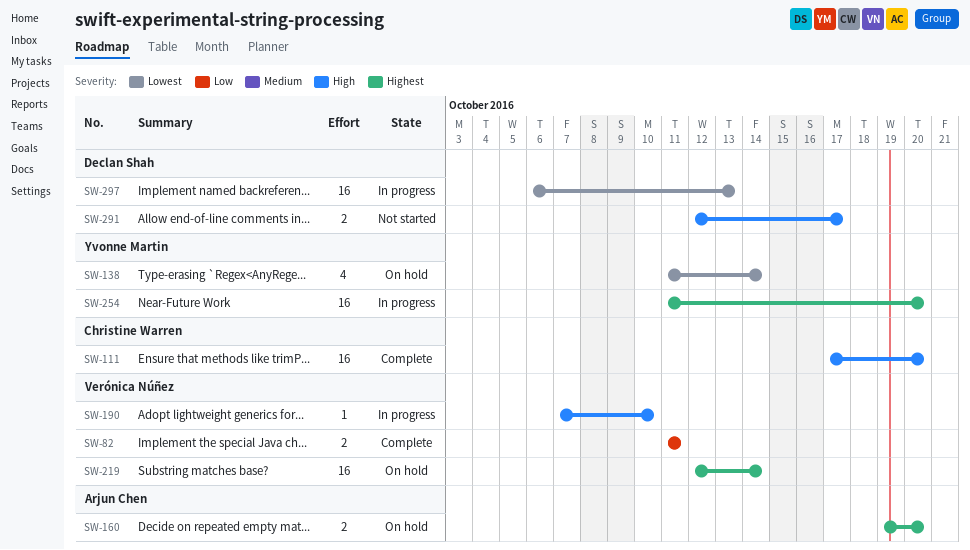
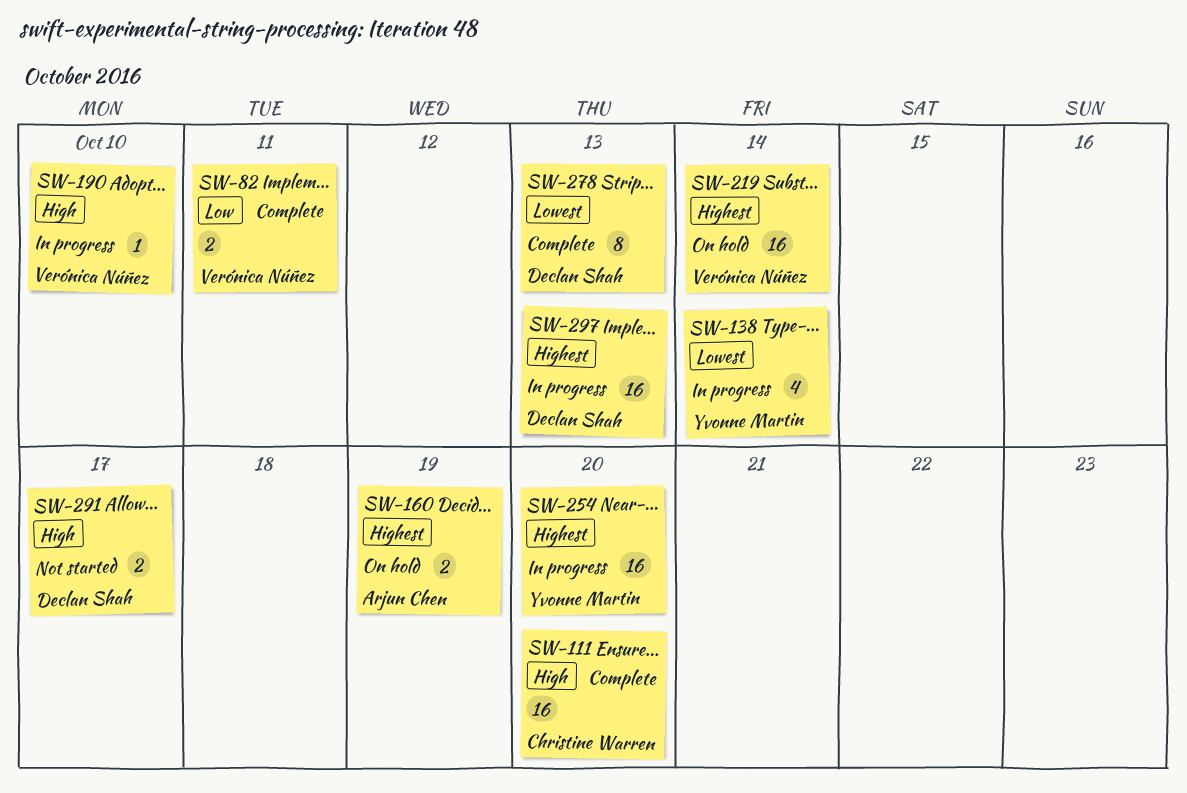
SW-138, status: On hold -> In progress
SW-160, due: Oct 20 -> Oct 19
SW-278: none -> present
SW-297, priority: Lowest -> Highest

